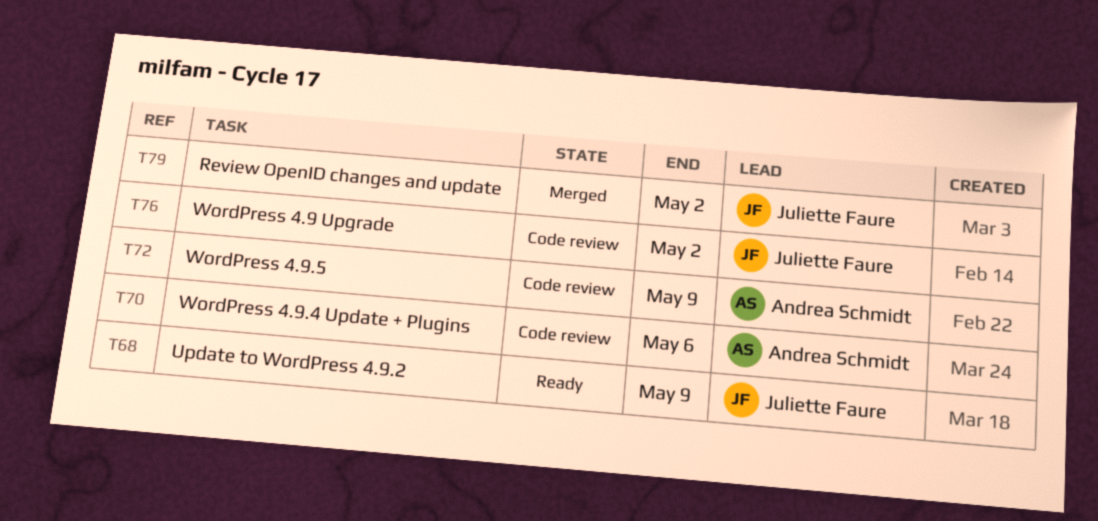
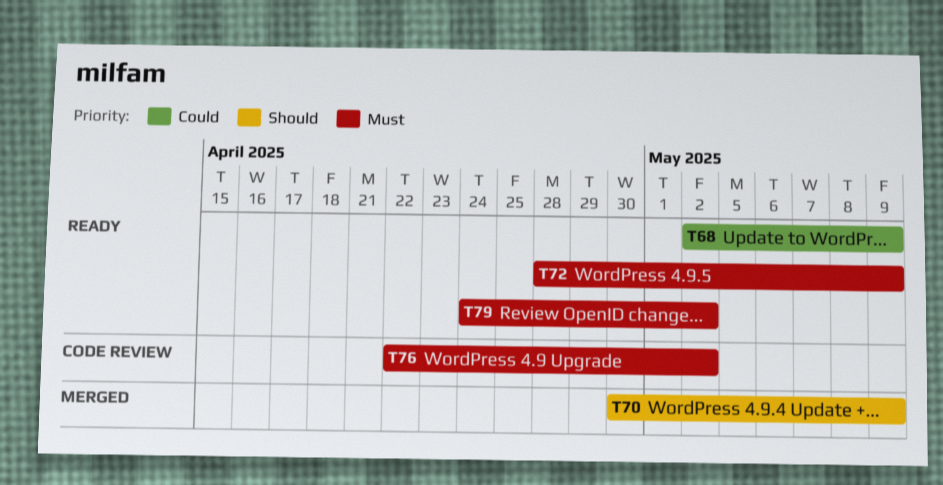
T70, status: Code review -> Merged
T70, due: May 6 -> May 9
T72, status: Code review -> Ready
T79, status: Merged -> Ready

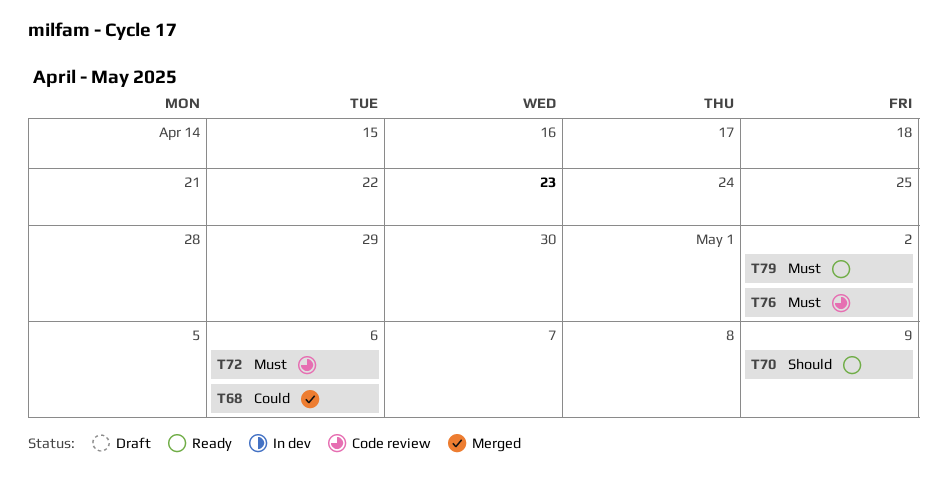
T68, status: Ready -> Merged
T68, due: May 9 -> May 6
T70, status: Merged -> Ready
T72, status: Ready -> Code review
T72, due: May 9 -> May 6

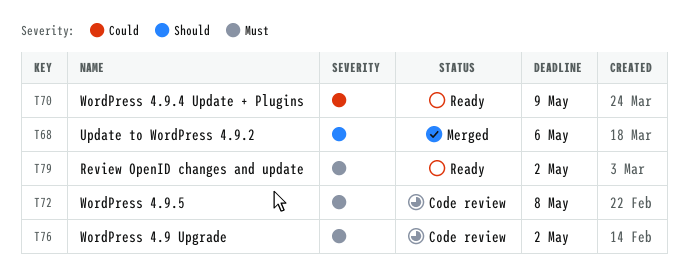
T68, priority: Could -> Should
T70, priority: Should -> Could
T72, due: May 6 -> May 8

